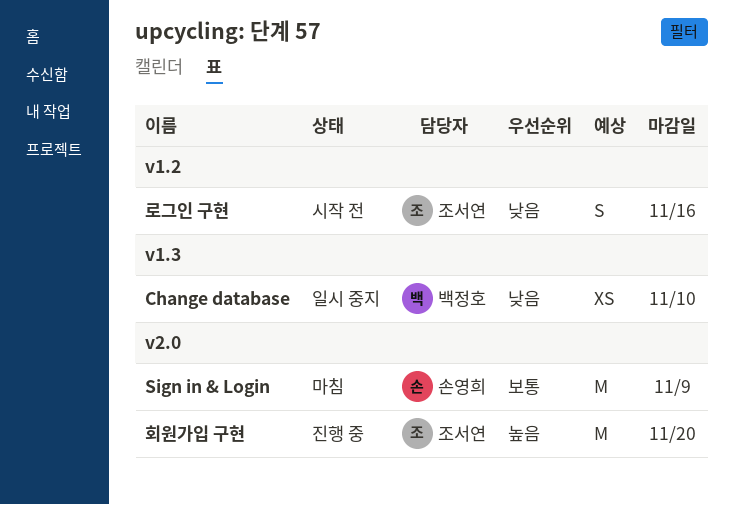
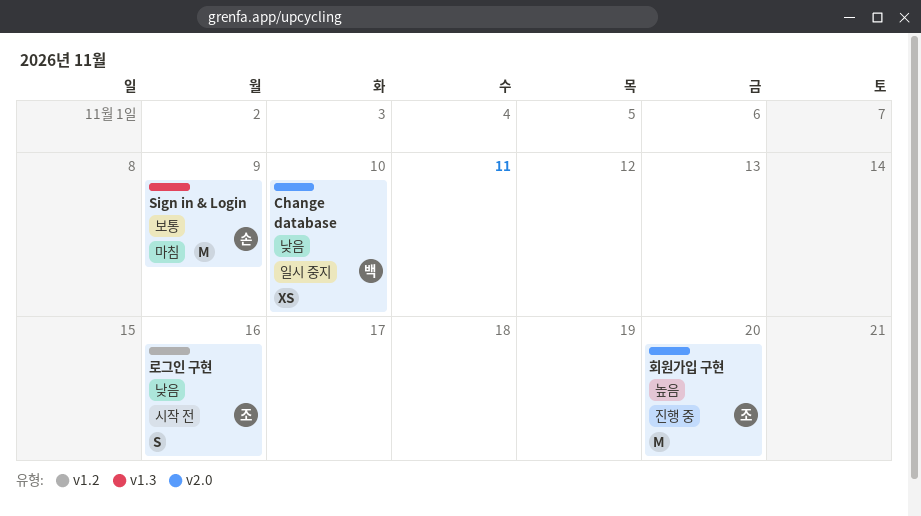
Change database, label: v1.3 -> v2.0
Sign in & Login, label: v2.0 -> v1.3

